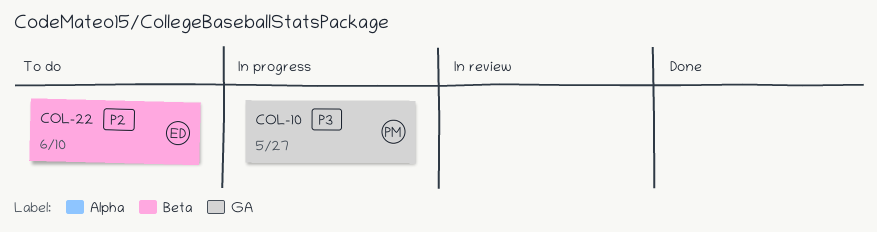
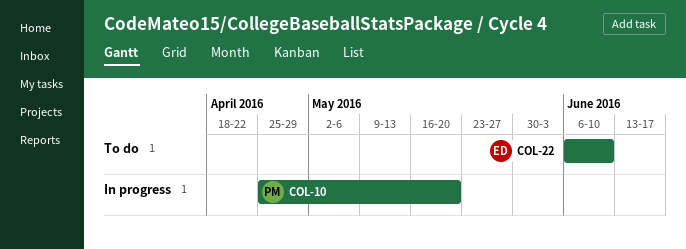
COL-10, due: May 27 -> May 20

